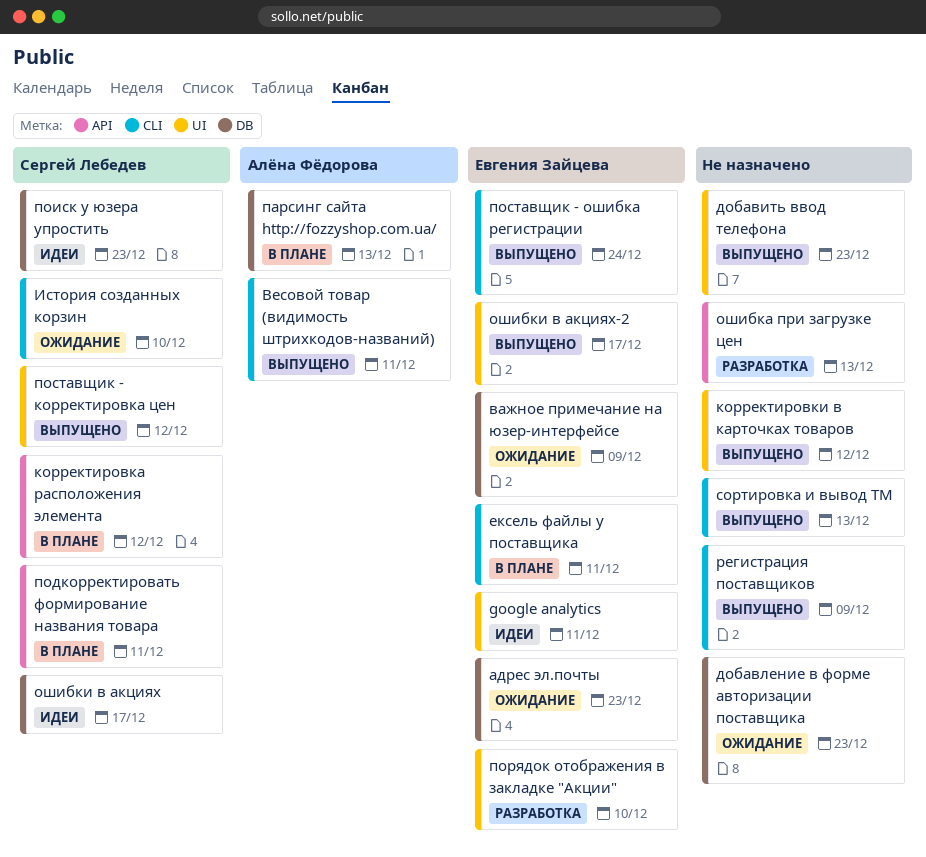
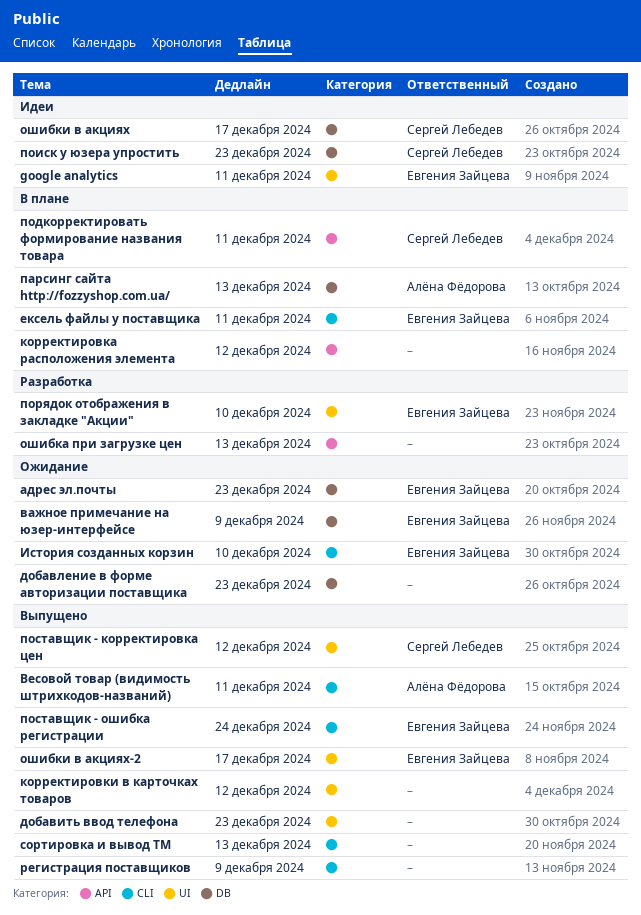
История созданных корзин, owner: Сергей Лебедев -> Евгения Зайцева
корректировка расположения элемента, owner: Сергей Лебедев -> none

